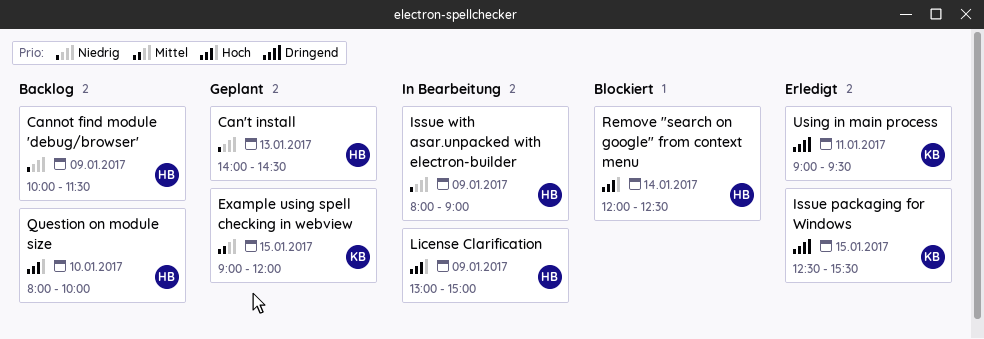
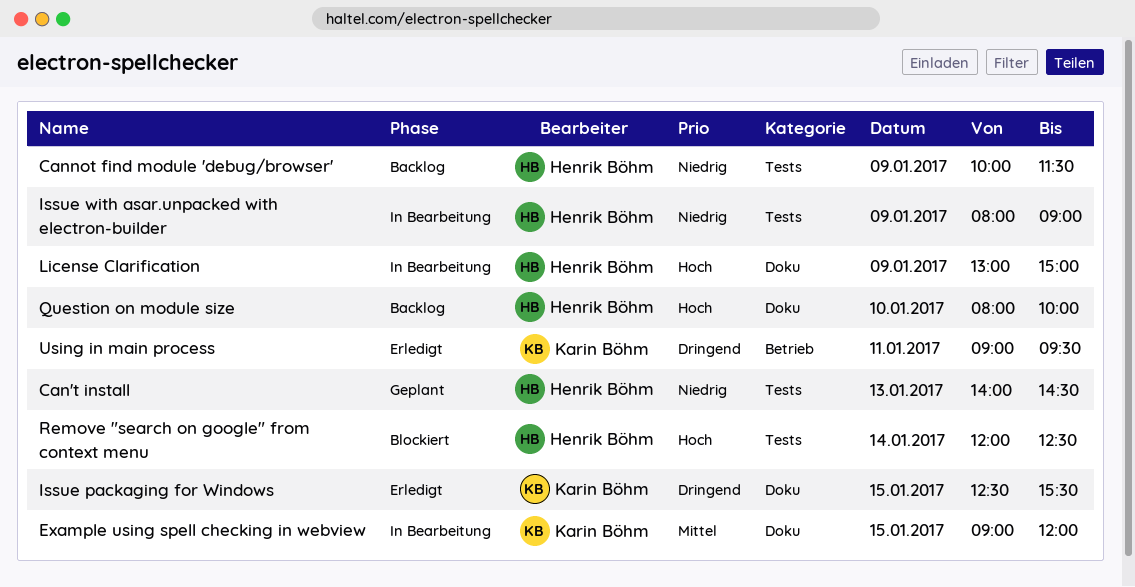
Example using spell checking in webview, status: Geplant -> In Bearbeitung

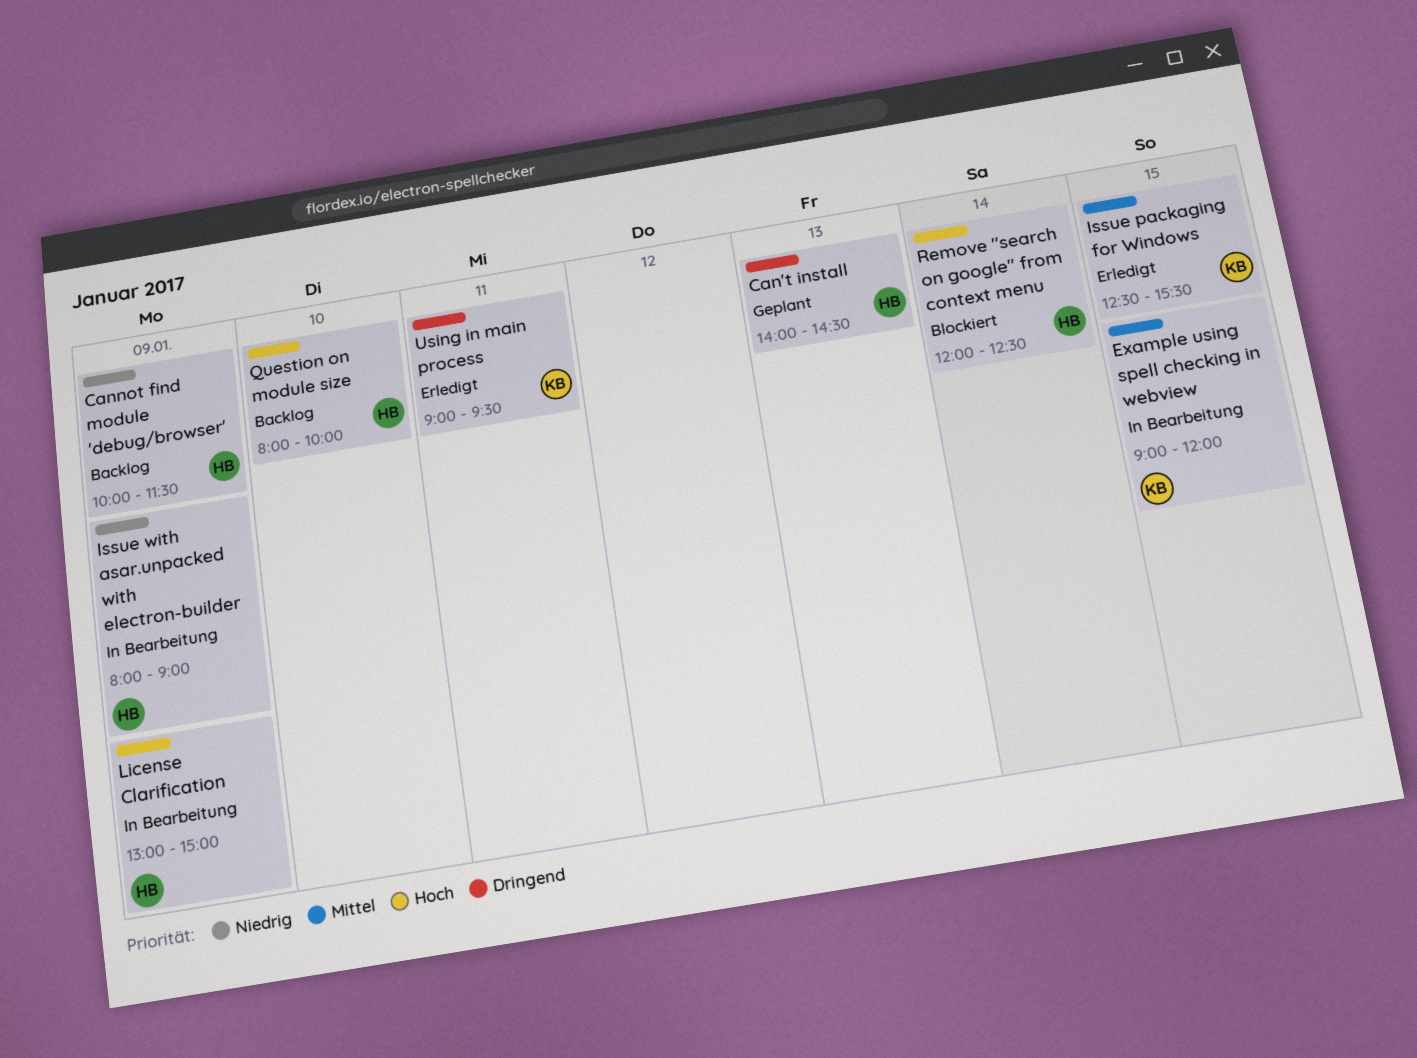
Can't install, priority: Niedrig -> Dringend
Issue packaging for Windows, priority: Dringend -> Mittel

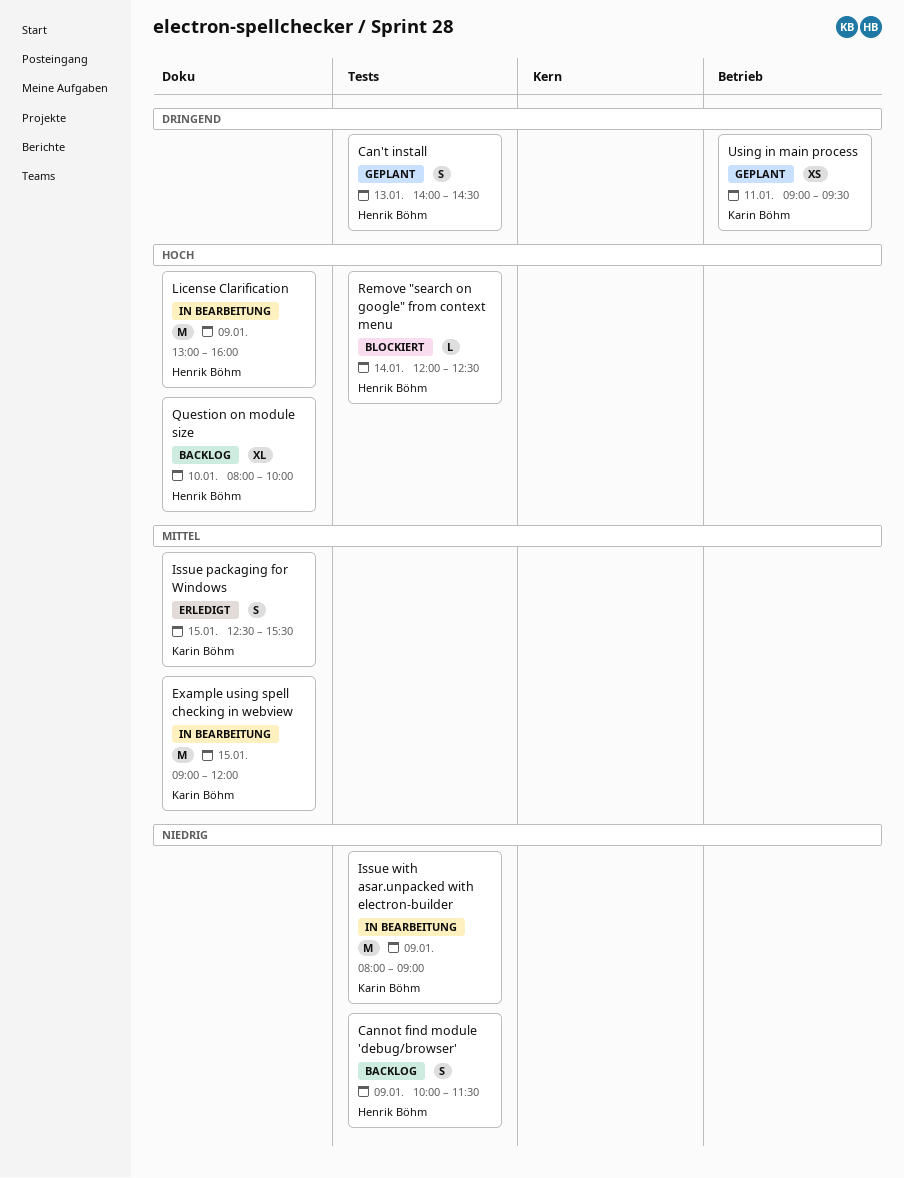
Issue with asar.unpacked with electron-builder, owner: Henrik Böhm -> Karin Böhm
License Clarification, ends: 15:00 -> 16:00
Using in main process, status: Erledigt -> Geplant

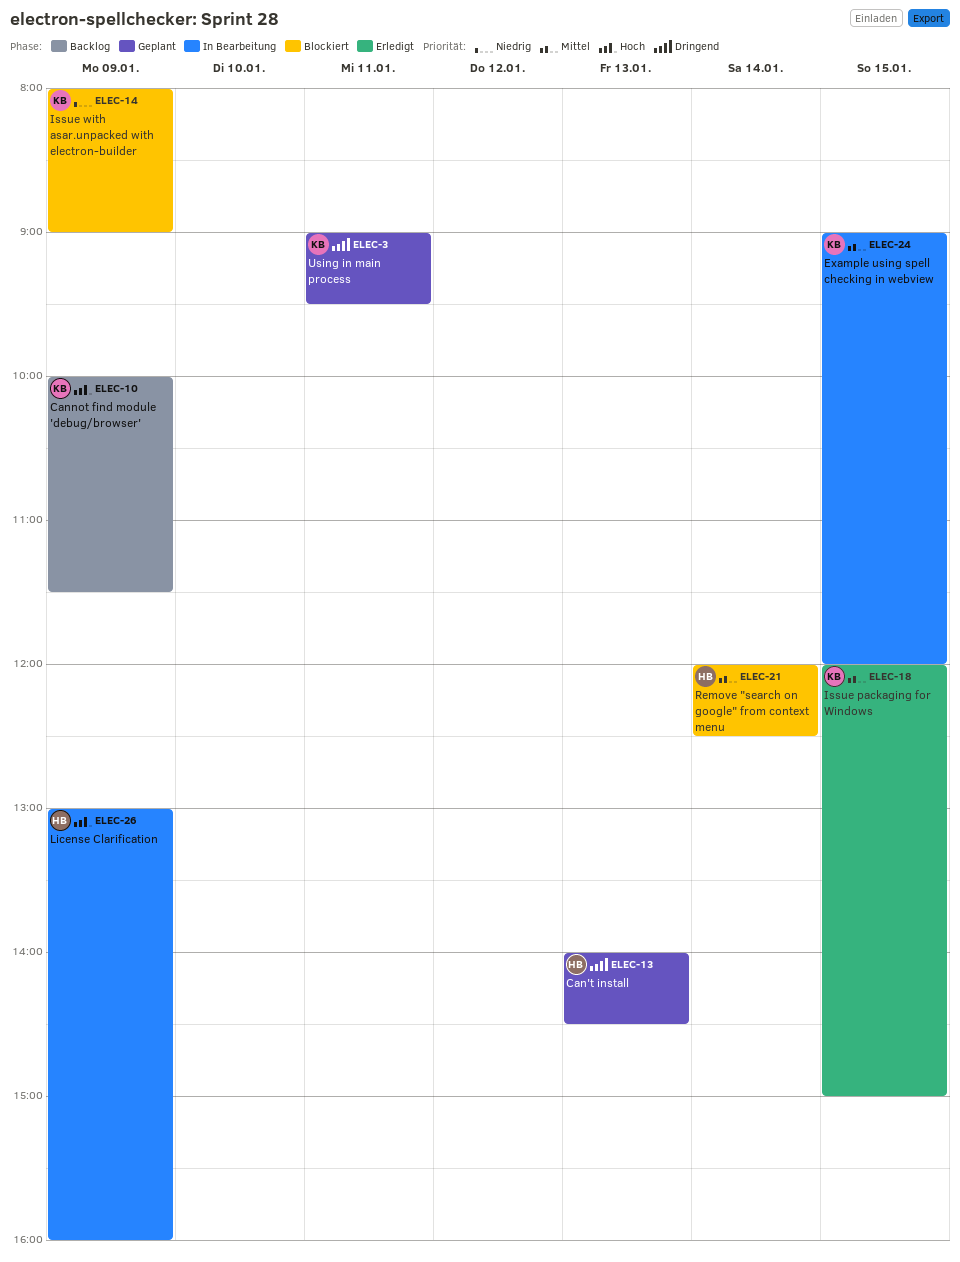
Cannot find module 'debug/browser', owner: Henrik Böhm -> Karin Böhm
Cannot find module 'debug/browser', priority: Niedrig -> Hoch
Issue packaging for Windows, begins: 12:30 -> 12:00
Issue packaging for Windows, ends: 15:30 -> 15:00
Issue with asar.unpacked with electron-builder, status: In Bearbeitung -> Blockiert
Question on module size: present -> none
Remove "search on google" from context menu, priority: Hoch -> Mittel

